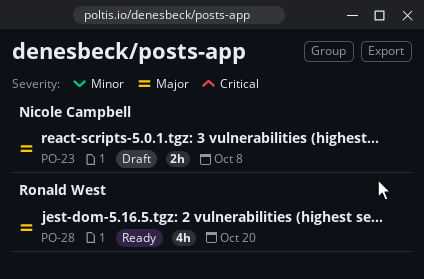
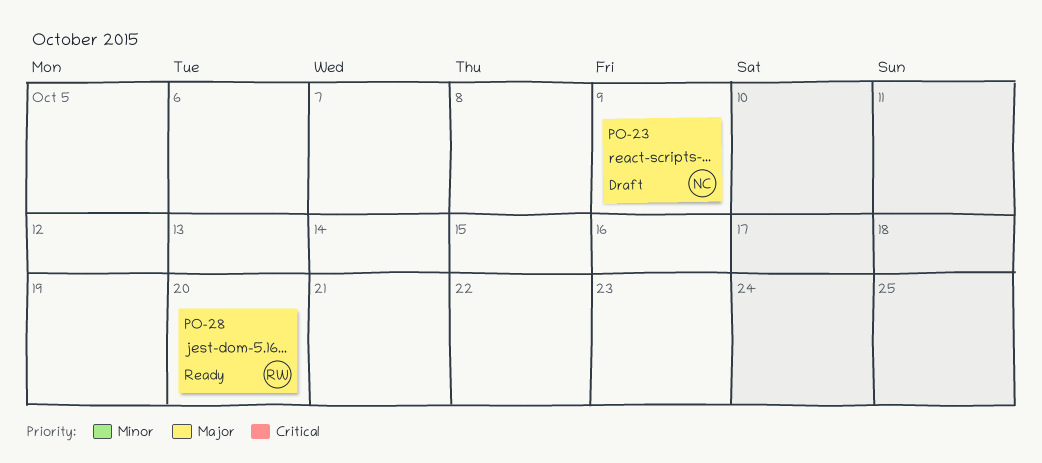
PO-23, due: Oct 8 -> Oct 9

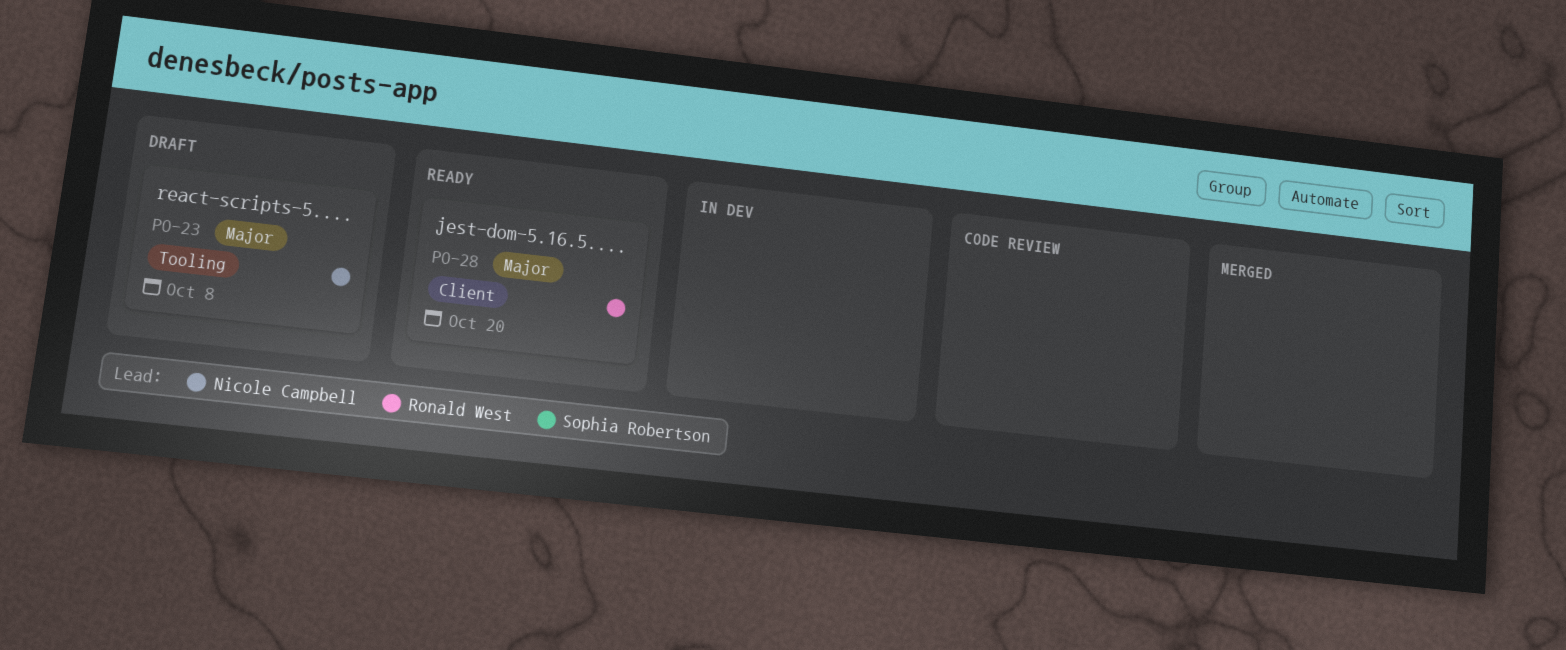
PO-23, due: Oct 9 -> Oct 8

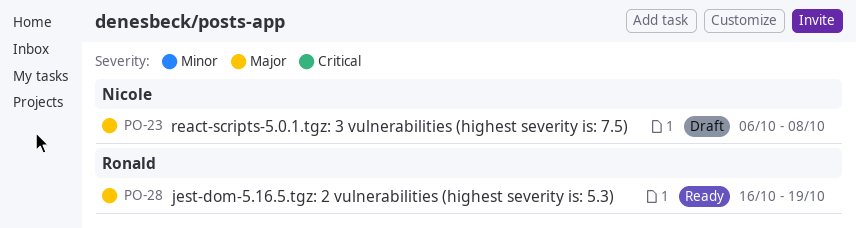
PO-28, due: Oct 20 -> Oct 19

